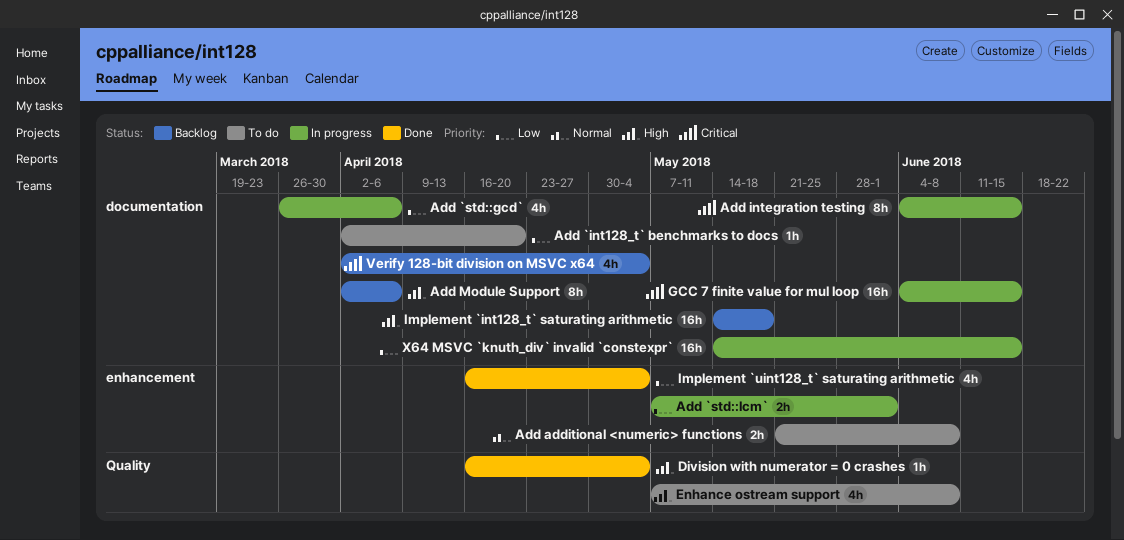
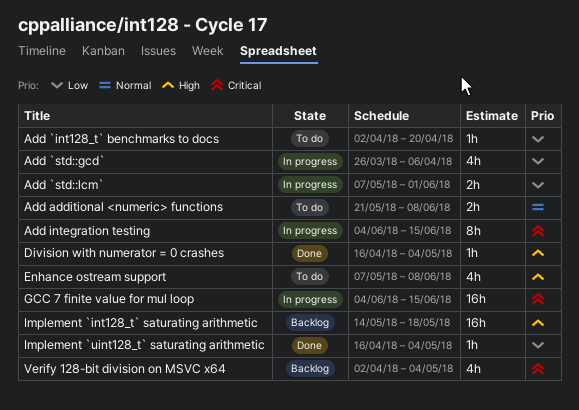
Add Module Support: present -> none
Implement `uint128_t` saturating arithmetic, estimate: 4h -> 1h
X64 MSVC `knuth_div` invalid `constexpr`: present -> none

